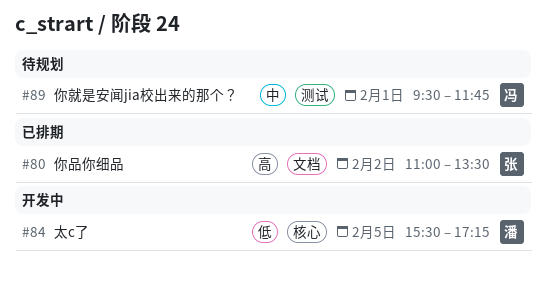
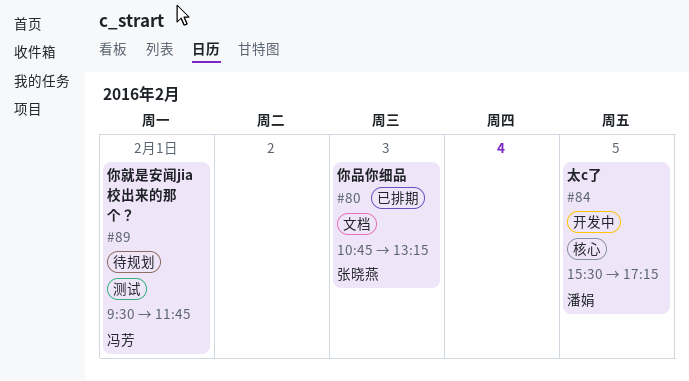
#80, day: Feb 2 -> Feb 3
#80, begins: 11:00 -> 10:45
#80, ends: 13:30 -> 13:15

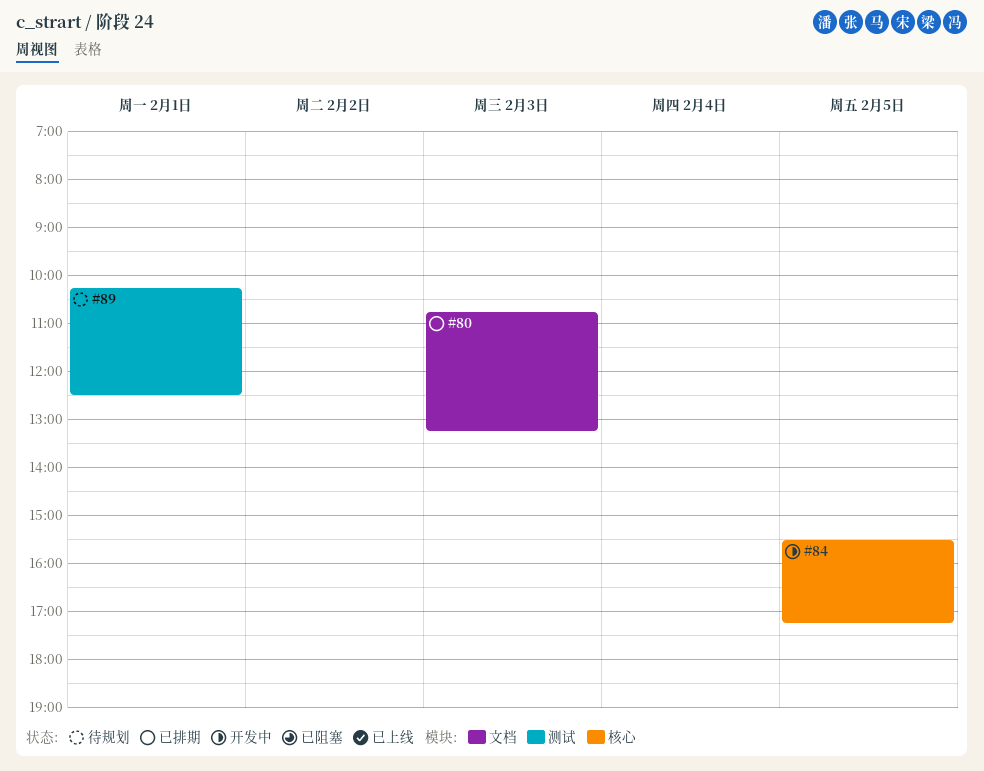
#89, begins: 09:30 -> 10:15
#89, ends: 11:45 -> 12:30

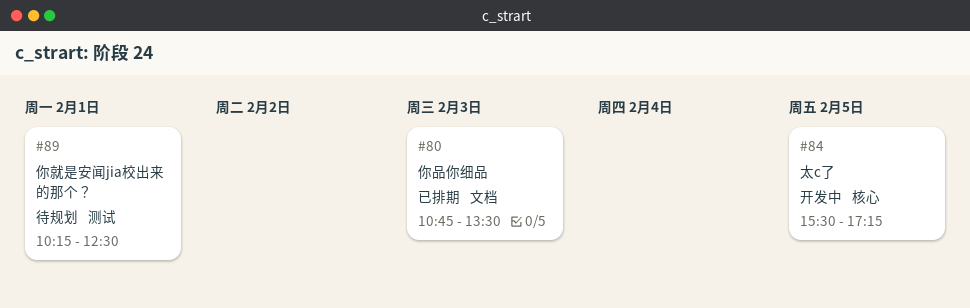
#80, ends: 13:15 -> 13:30

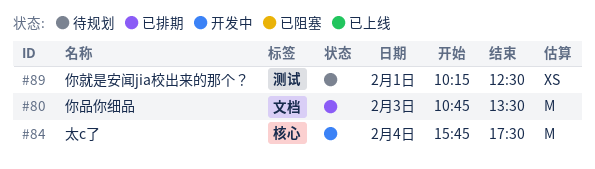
#84, day: Feb 5 -> Feb 4
#84, begins: 15:30 -> 15:45
#84, ends: 17:15 -> 17:30

